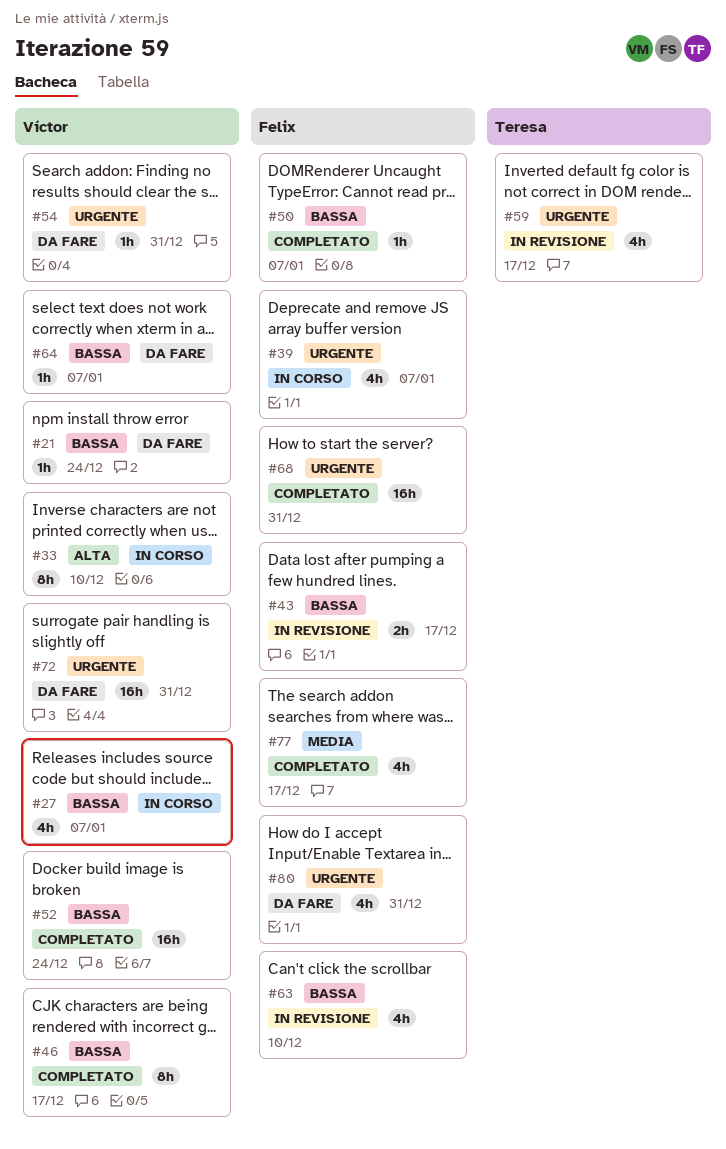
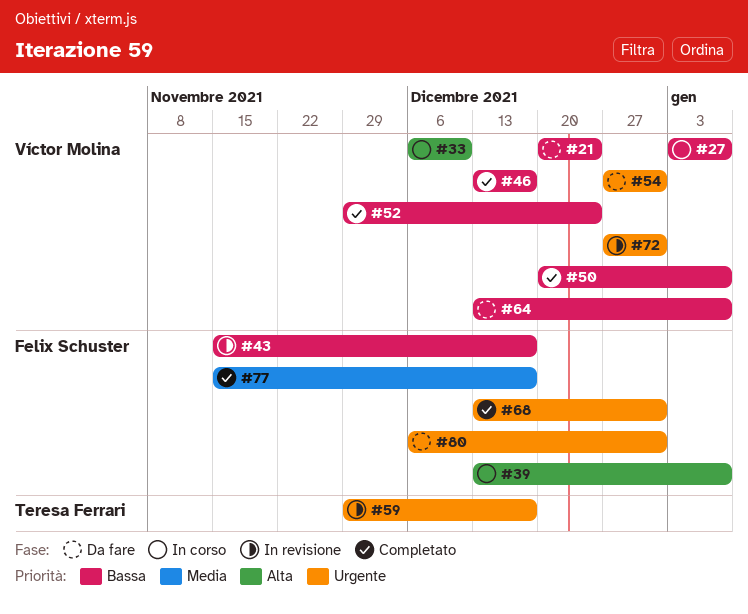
#39, priority: Urgente -> Alta
#50, owner: Felix Schuster -> Víctor Molina
#63: present -> none
#72, status: Da fare -> In revisione

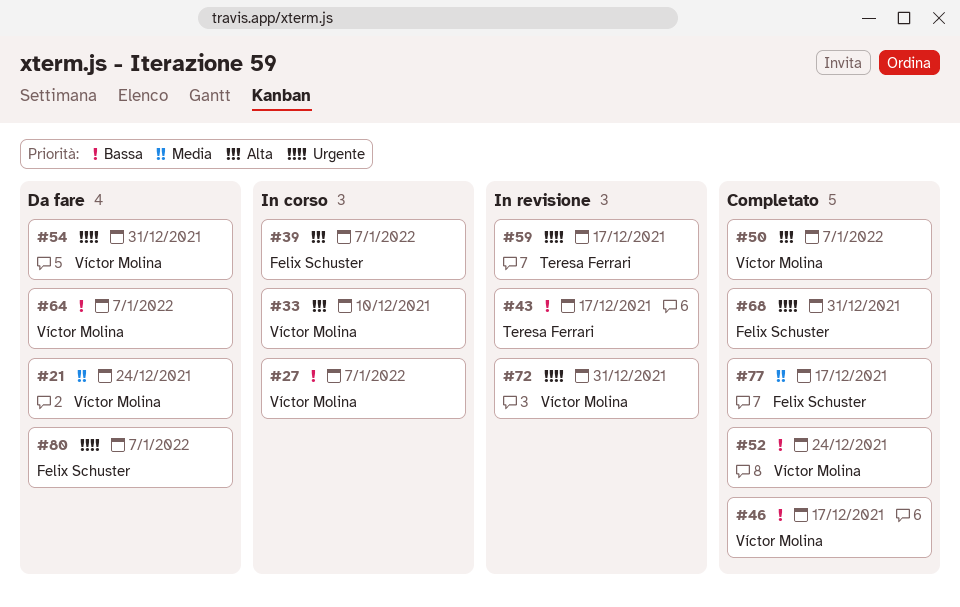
#21, priority: Bassa -> Media
#43, owner: Felix Schuster -> Teresa Ferrari
#50, priority: Bassa -> Alta
#80, due: Dec 31 -> Jan 7

